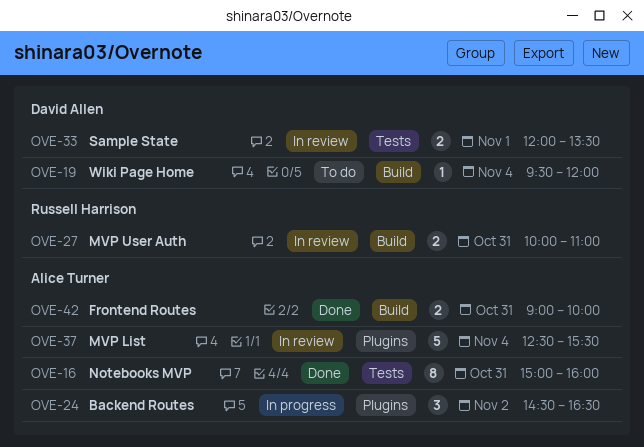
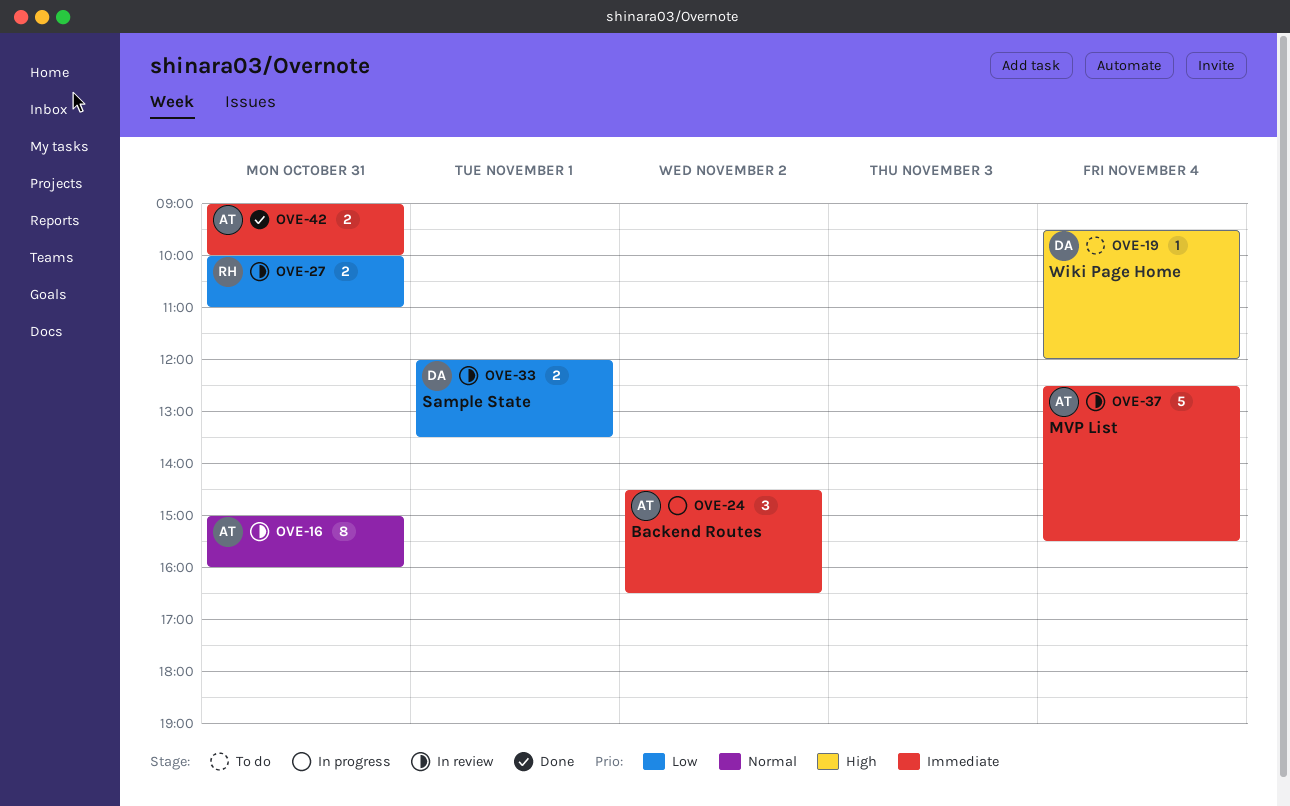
OVE-16, status: Done -> In review

